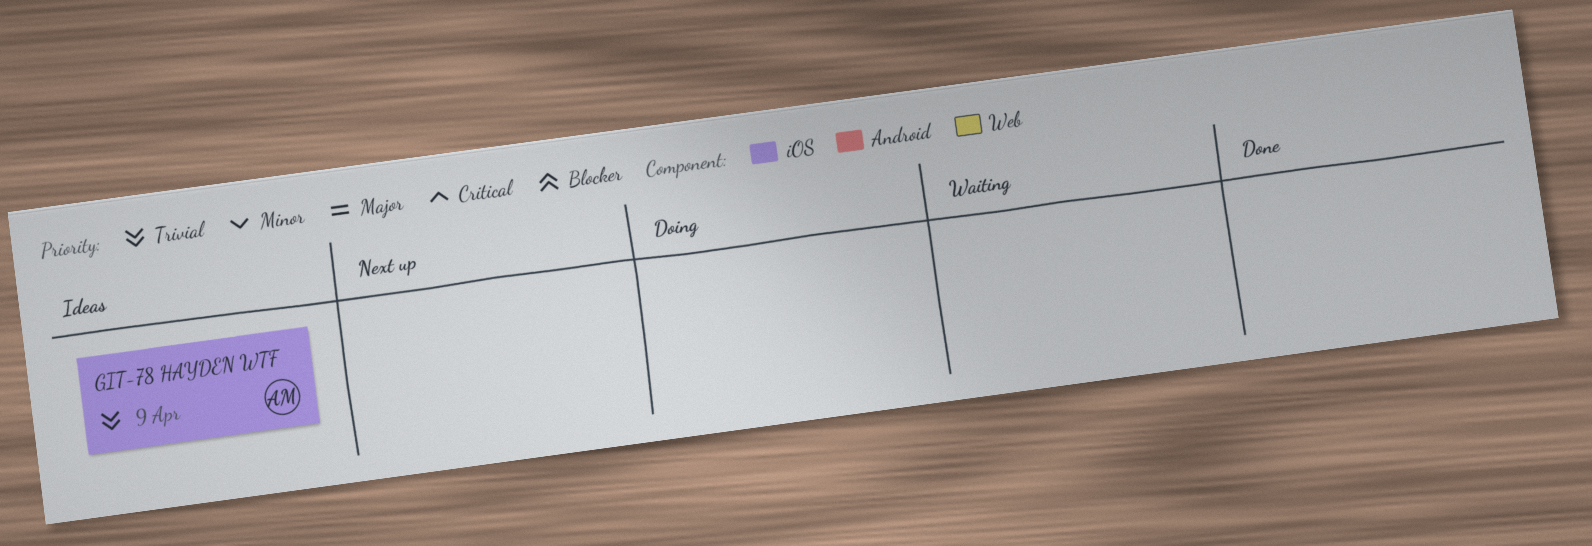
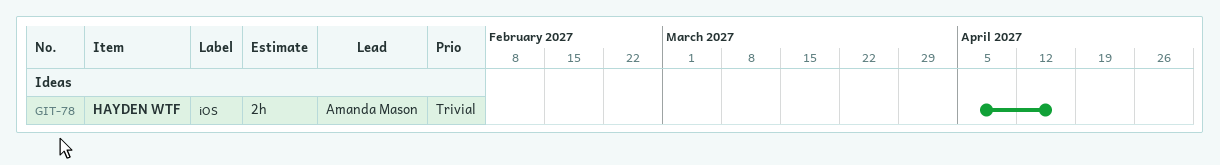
GIT-78, due: Apr 9 -> Apr 16

